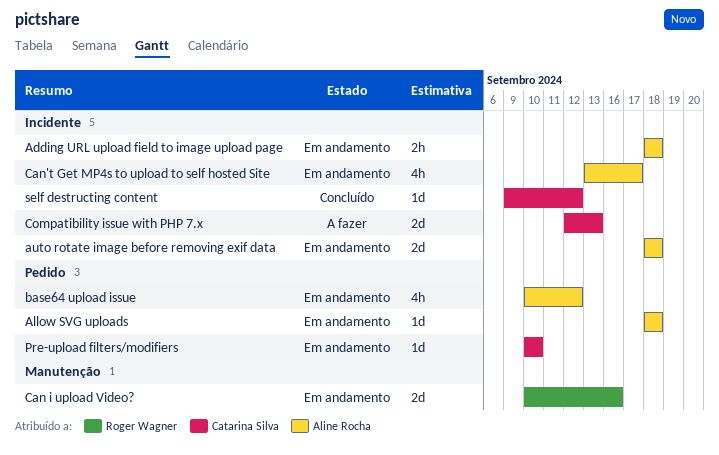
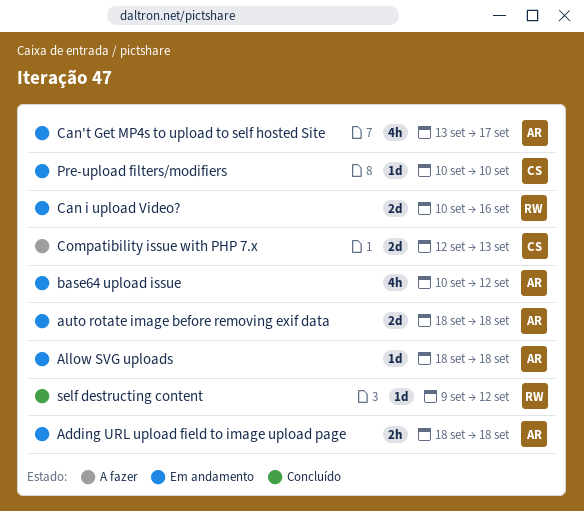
self destructing content, owner: Catarina Silva -> Roger Wagner

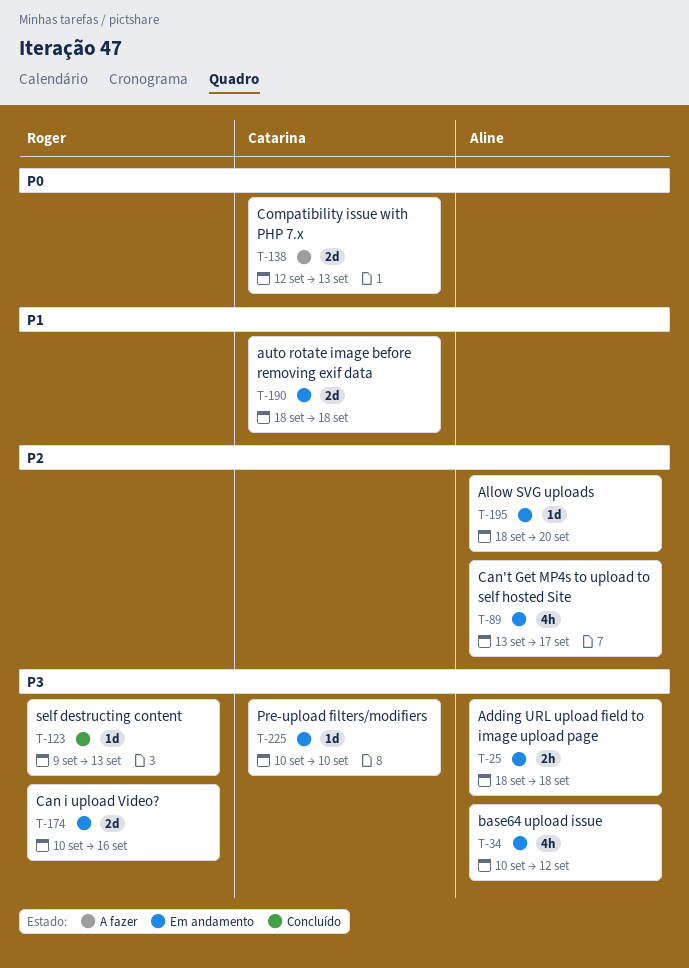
Allow SVG uploads, due: Sep 18 -> Sep 20
auto rotate image before removing exif data, owner: Aline -> Catarina
self destructing content, due: Sep 12 -> Sep 13

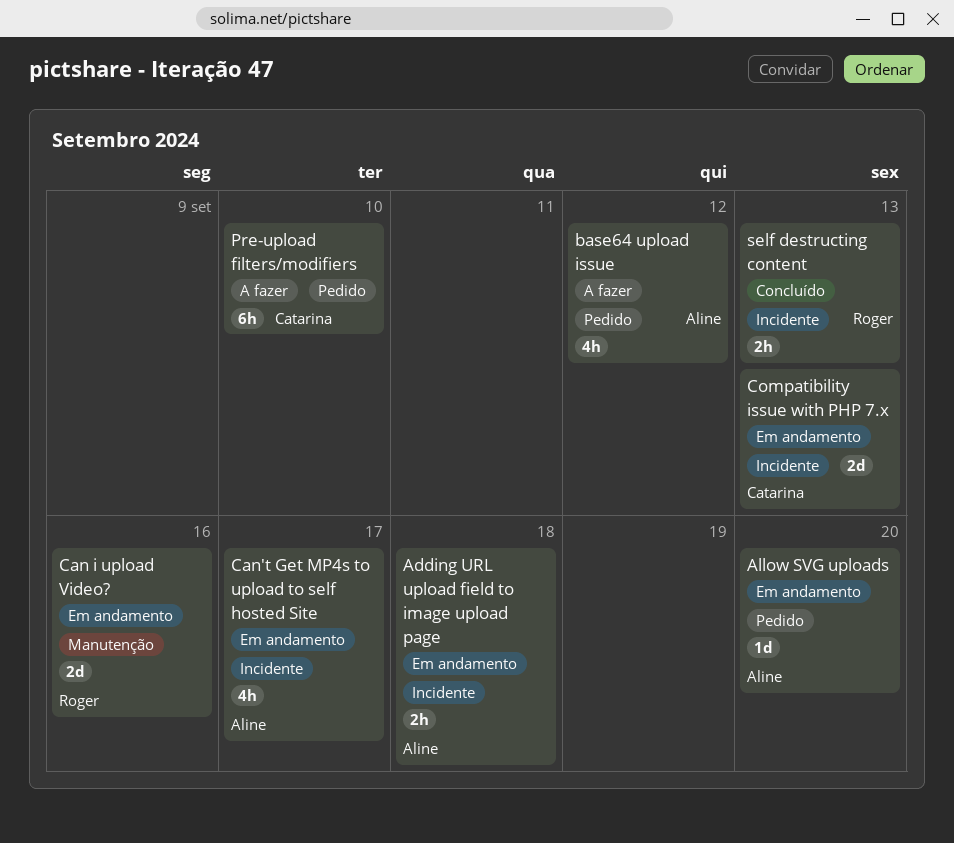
auto rotate image before removing exif data: present -> none
base64 upload issue, status: Em andamento -> A fazer
Compatibility issue with PHP 7.x, status: A fazer -> Em andamento
Pre-upload filters/modifiers, status: Em andamento -> A fazer
Pre-upload filters/modifiers, estimate: 1d -> 6h
self destructing content, estimate: 1d -> 2h

